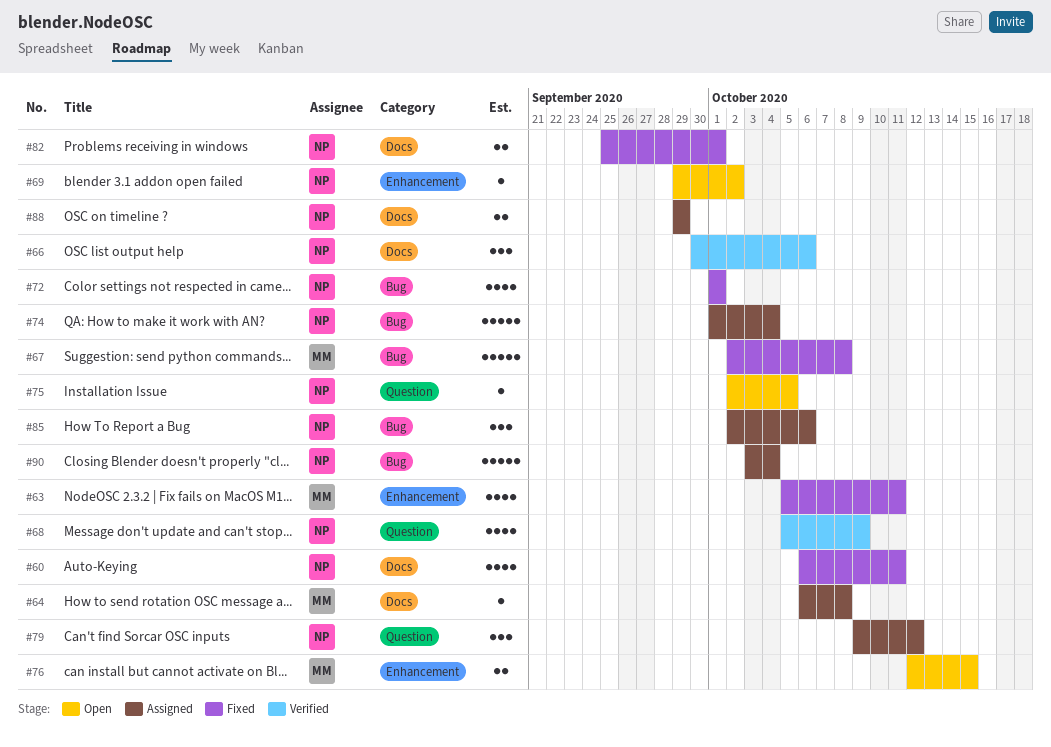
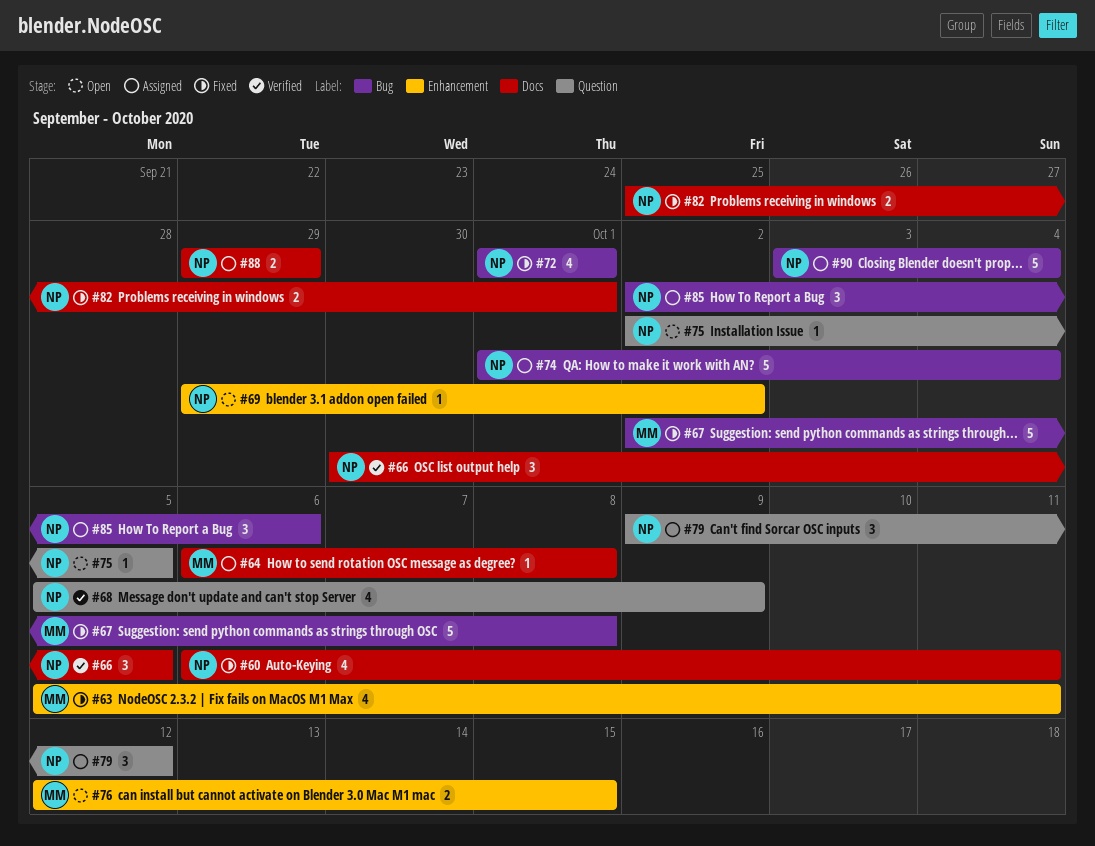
#66, due: Oct 6 -> Oct 5

